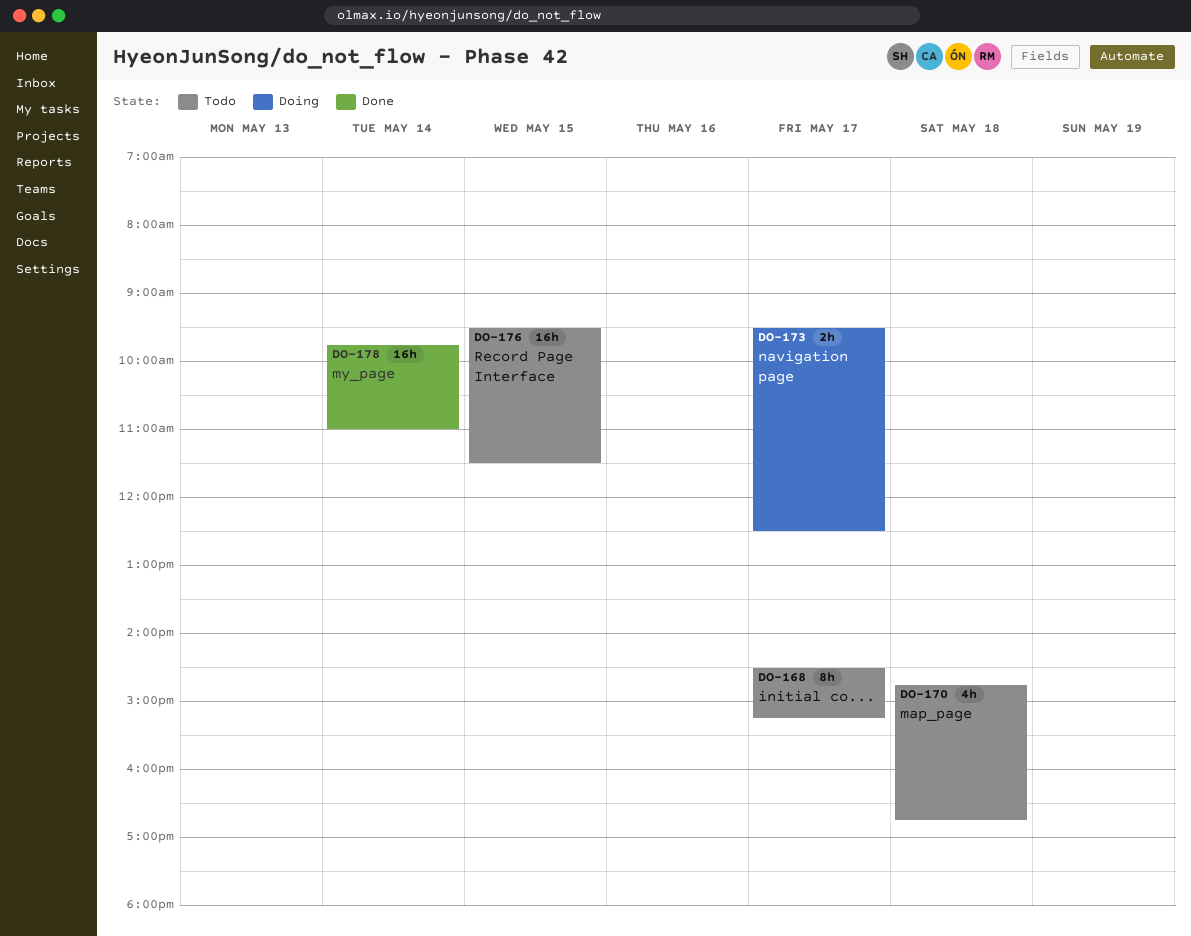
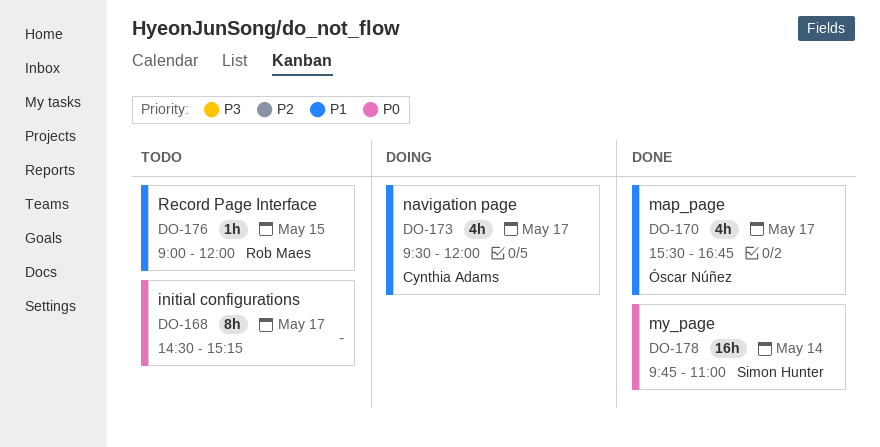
DO-170, status: Todo -> Done
DO-170, day: May 18 -> May 17
DO-170, begins: 14:45 -> 15:30
DO-173, estimate: 2h -> 4h
DO-173, ends: 12:30 -> 12:00
DO-176, estimate: 16h -> 1h
DO-176, begins: 09:30 -> 09:00
DO-176, ends: 11:30 -> 12:00

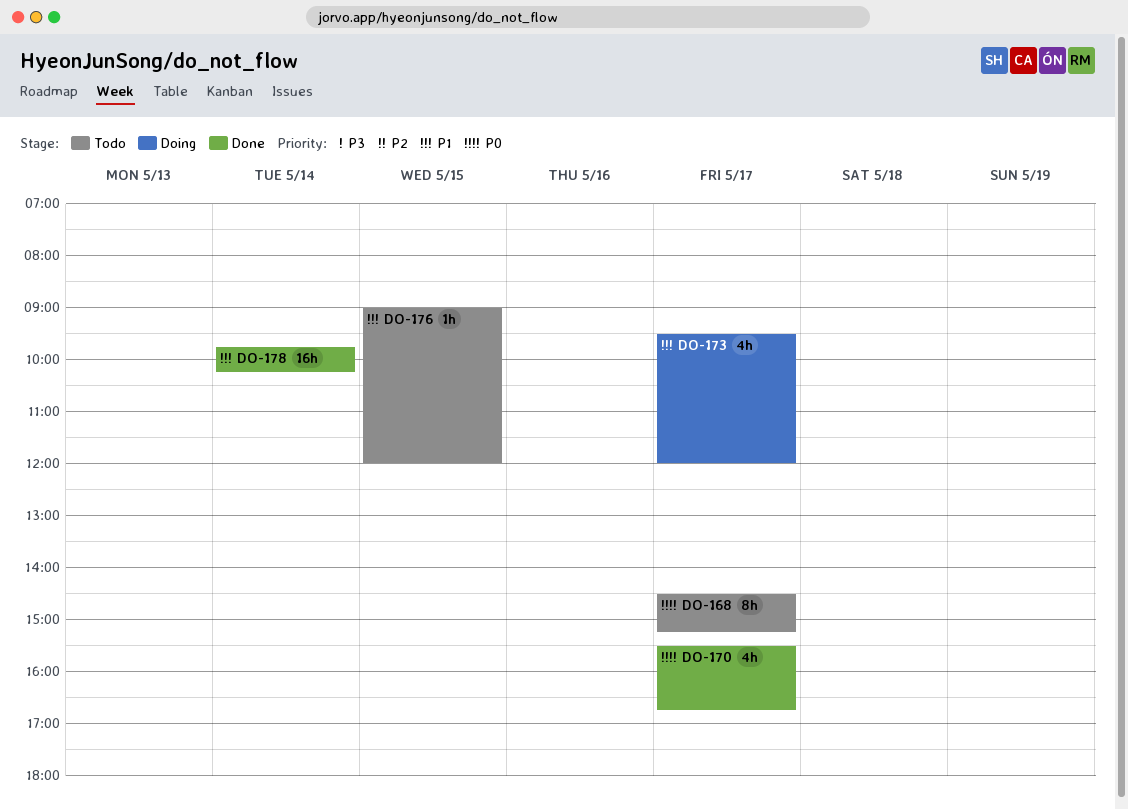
DO-170, priority: P1 -> P0
DO-178, priority: P0 -> P1
DO-178, ends: 11:00 -> 10:15

